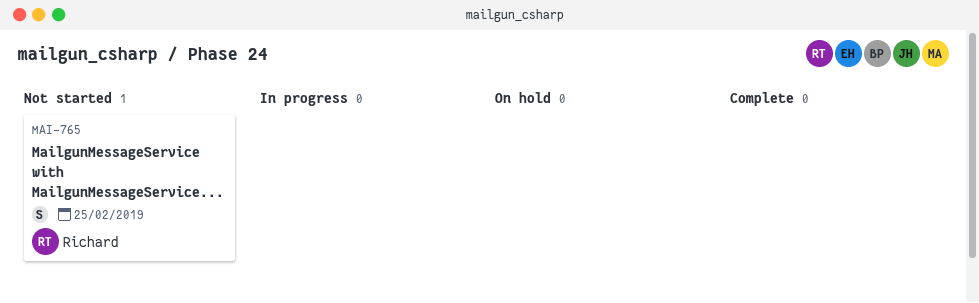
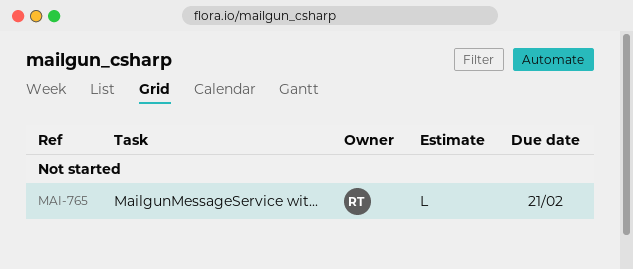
MAI-765, estimate: S -> L
MAI-765, due: Feb 25 -> Feb 21

